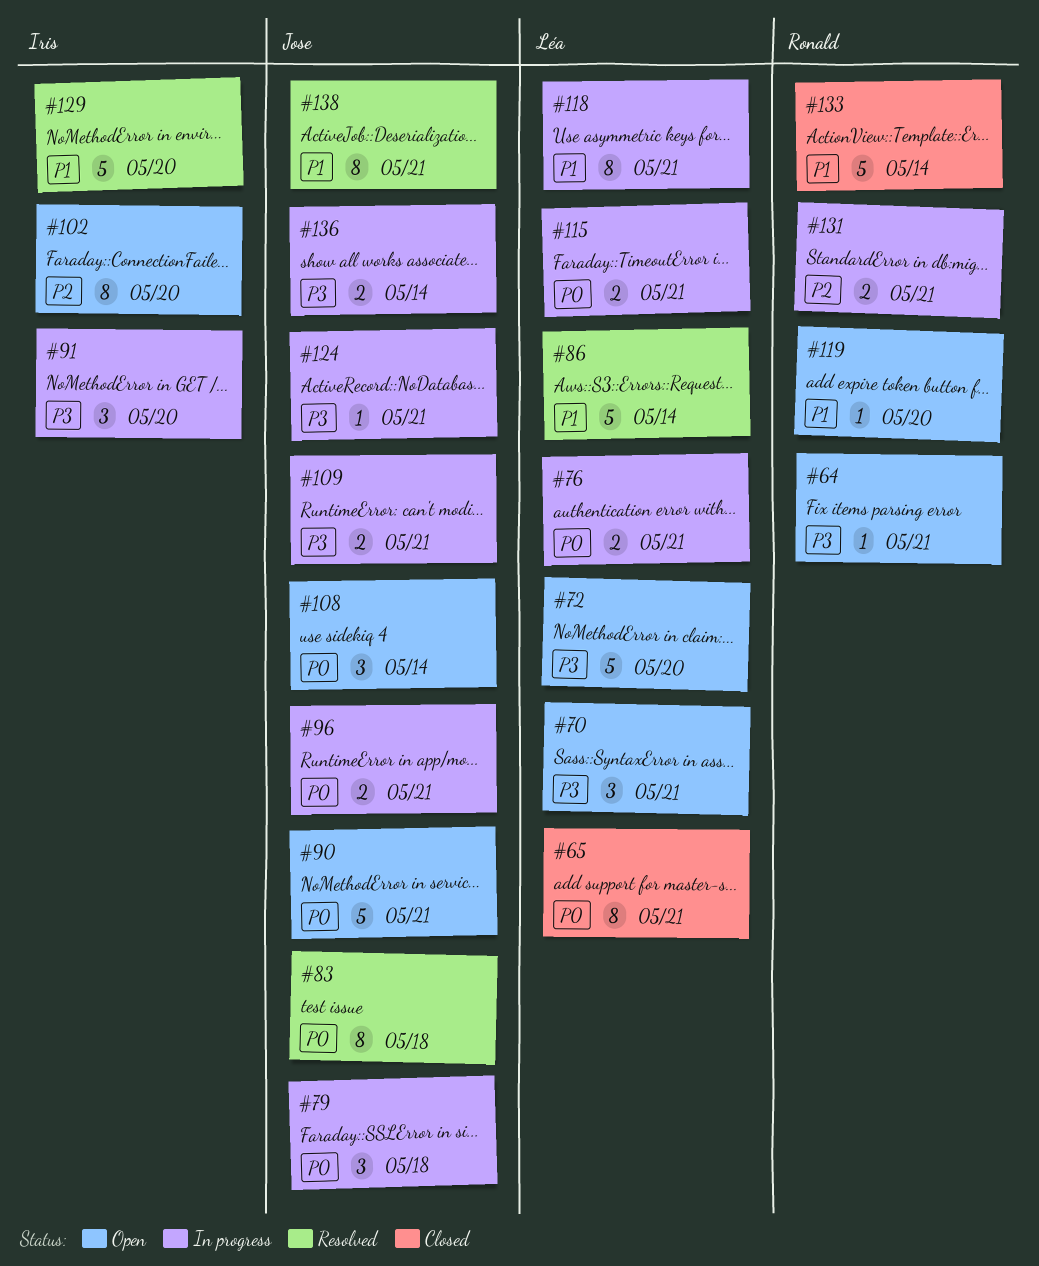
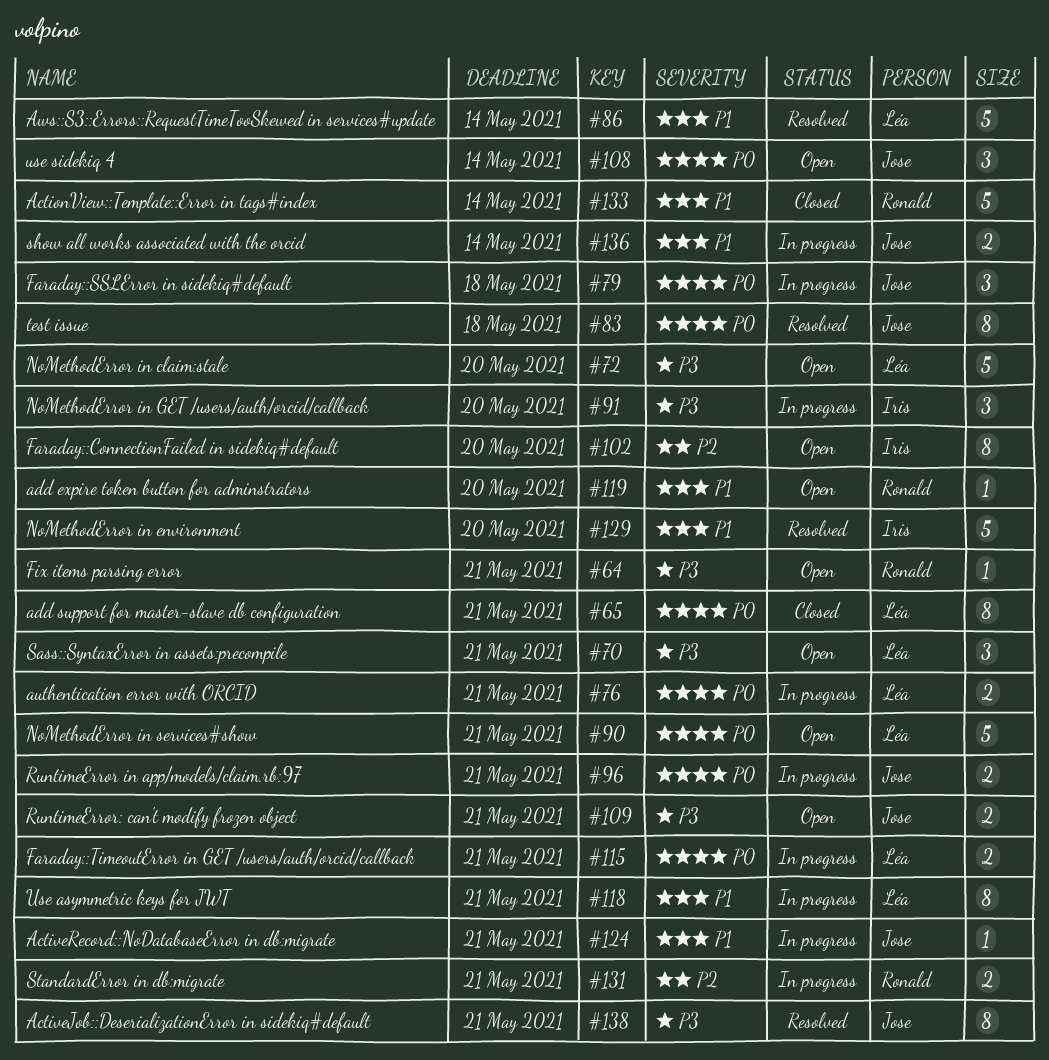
#90, owner: Jose -> Léa
#109, status: In progress -> Open
#124, priority: P3 -> P1
#136, priority: P3 -> P1
#138, priority: P1 -> P3

